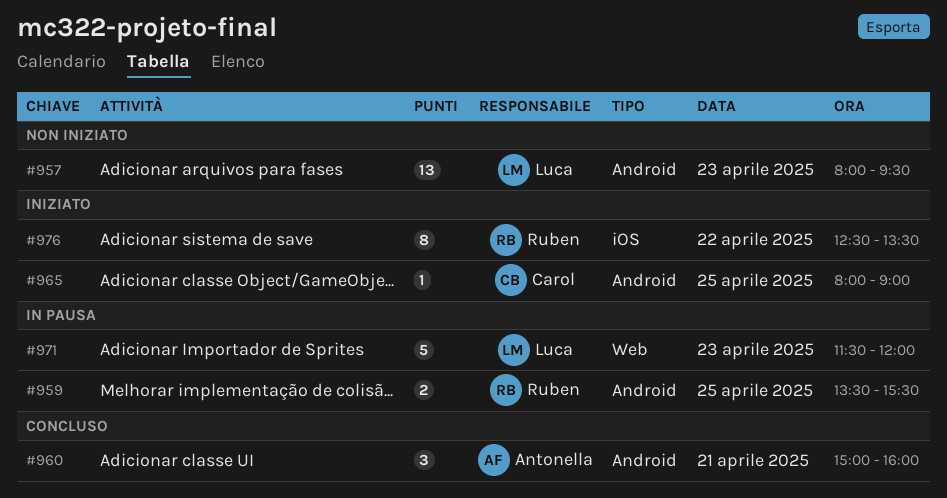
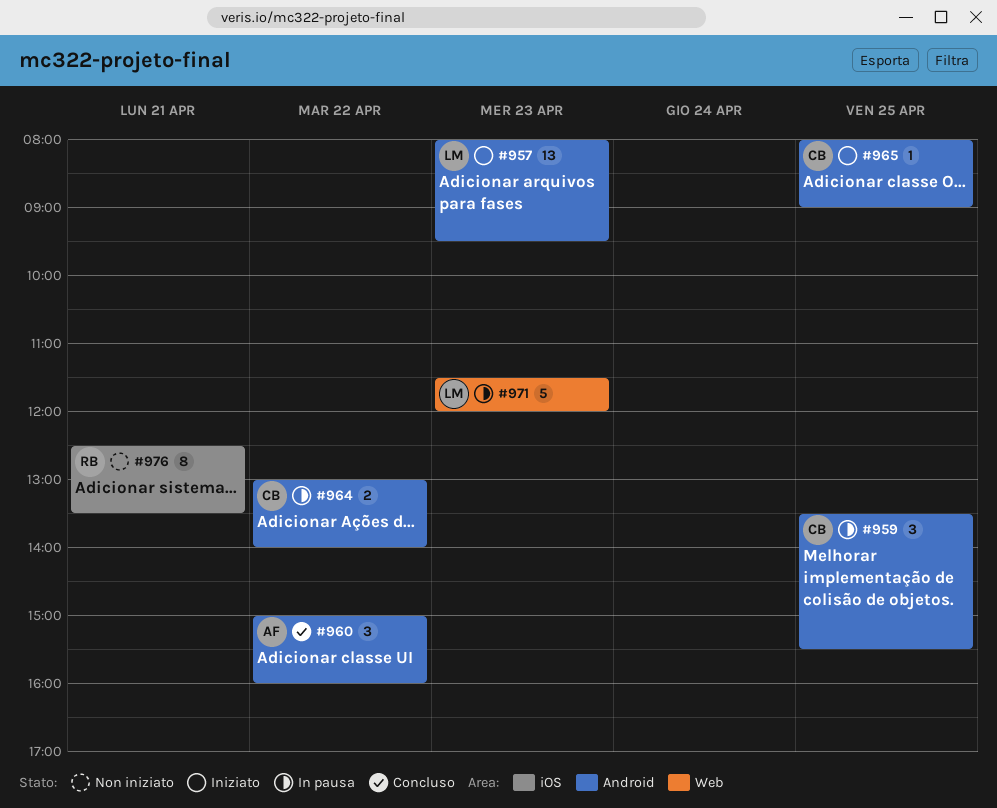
#957, status: Non iniziato -> Iniziato
#959, owner: Ruben -> Carol
#959, estimate: 2 -> 3
#960, day: Apr 21 -> Apr 22
#964: none -> present
#976, status: Iniziato -> Non iniziato
#976, day: Apr 22 -> Apr 21

